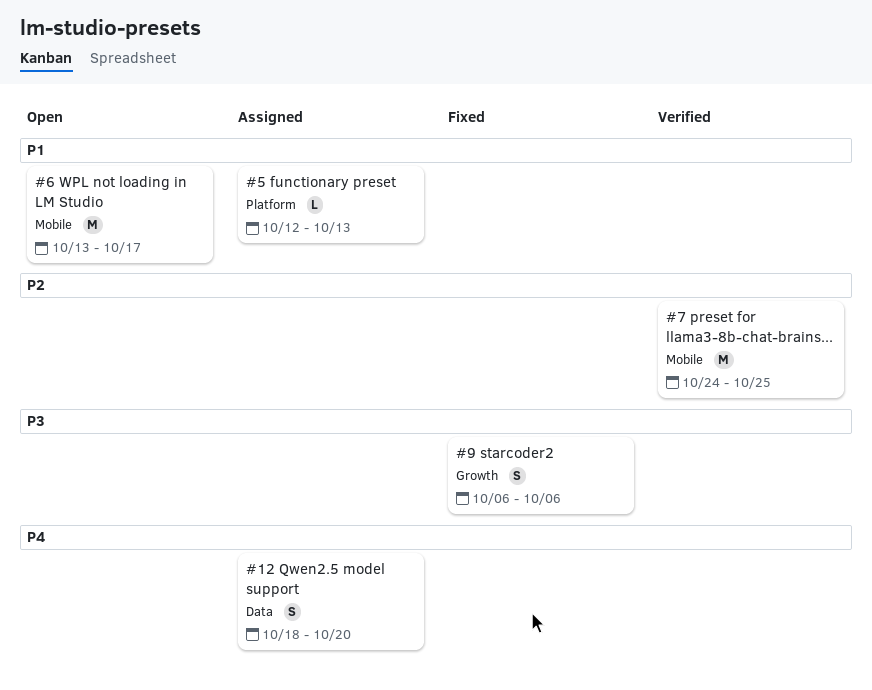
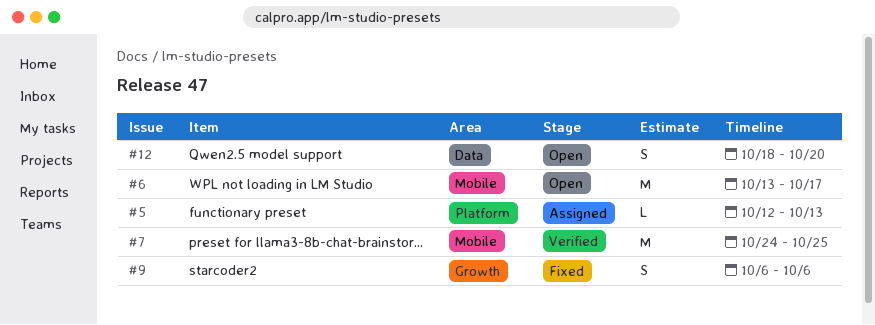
#12, status: Assigned -> Open

